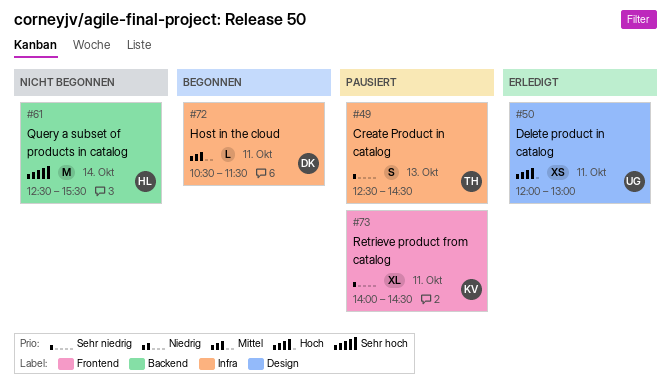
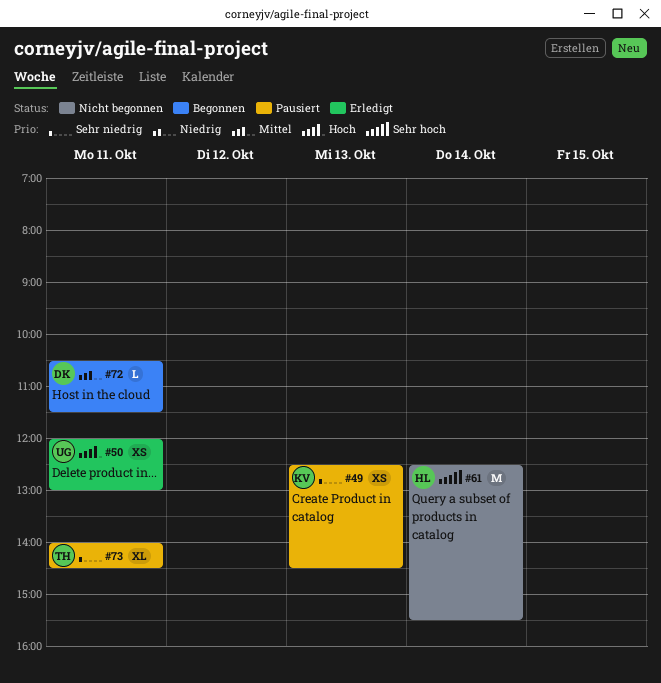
#49, owner: TH -> KV
#49, estimate: S -> XS
#73, owner: KV -> TH

